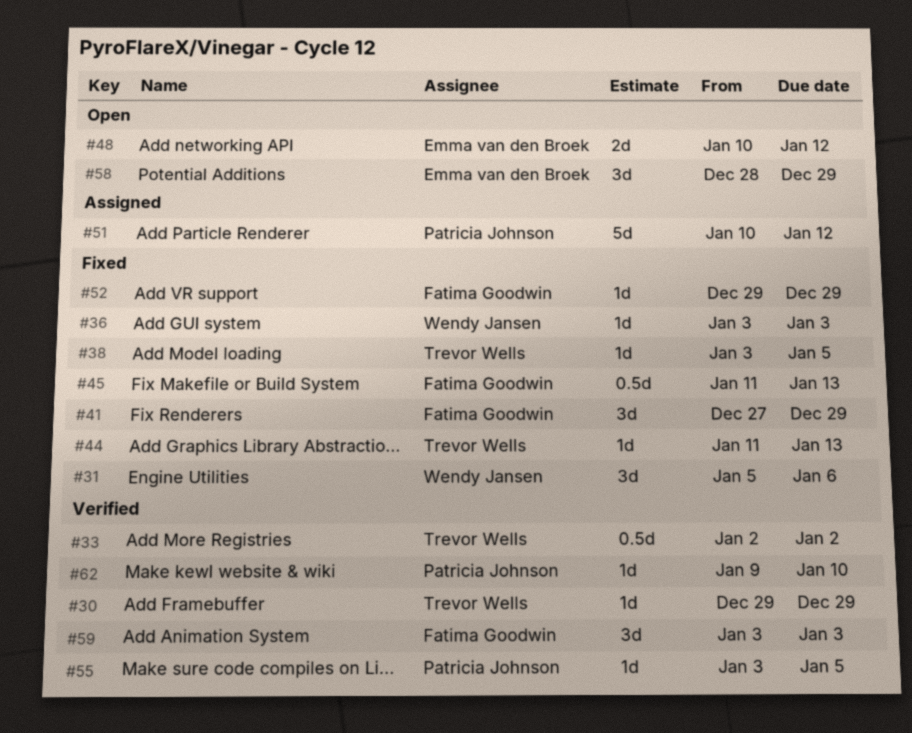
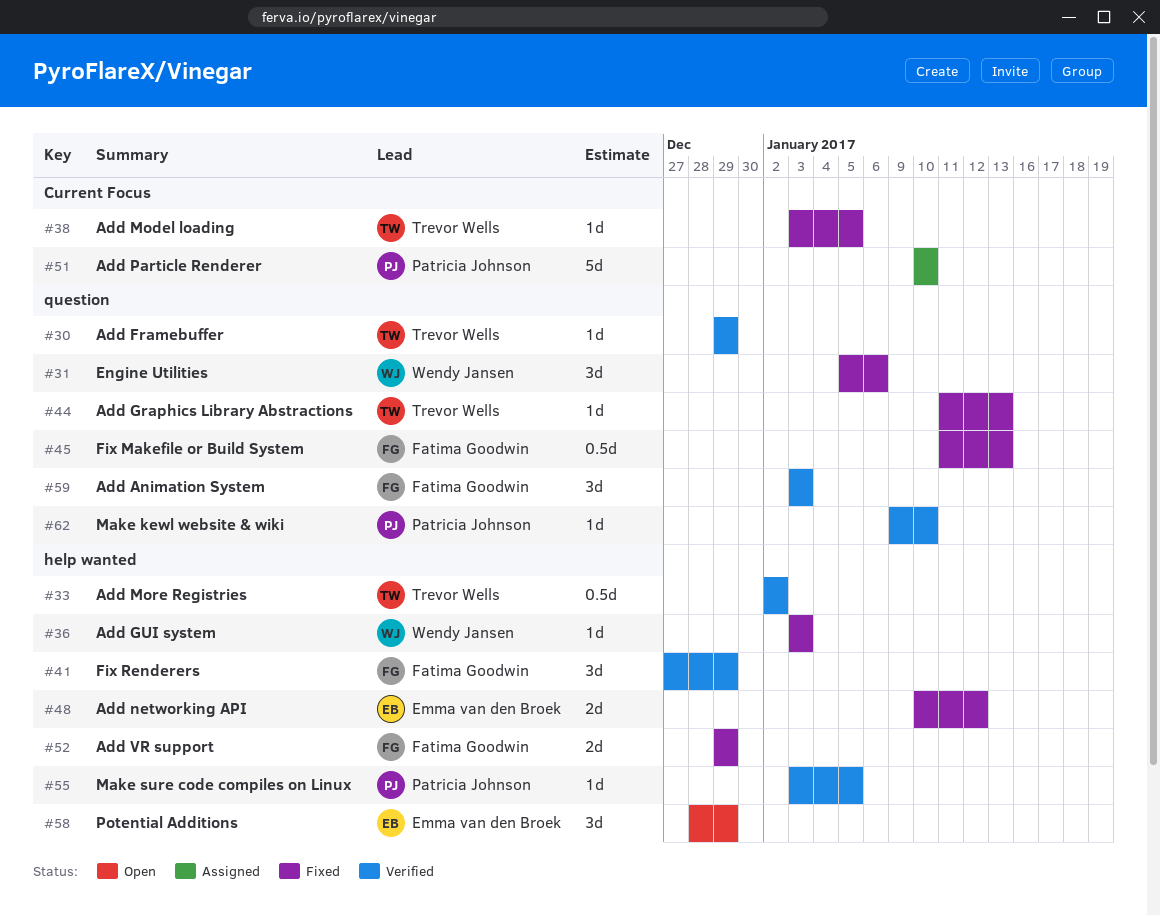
#41, status: Fixed -> Verified
#48, status: Open -> Fixed
#51, due: Jan 12 -> Jan 10
#52, estimate: 1d -> 2d

